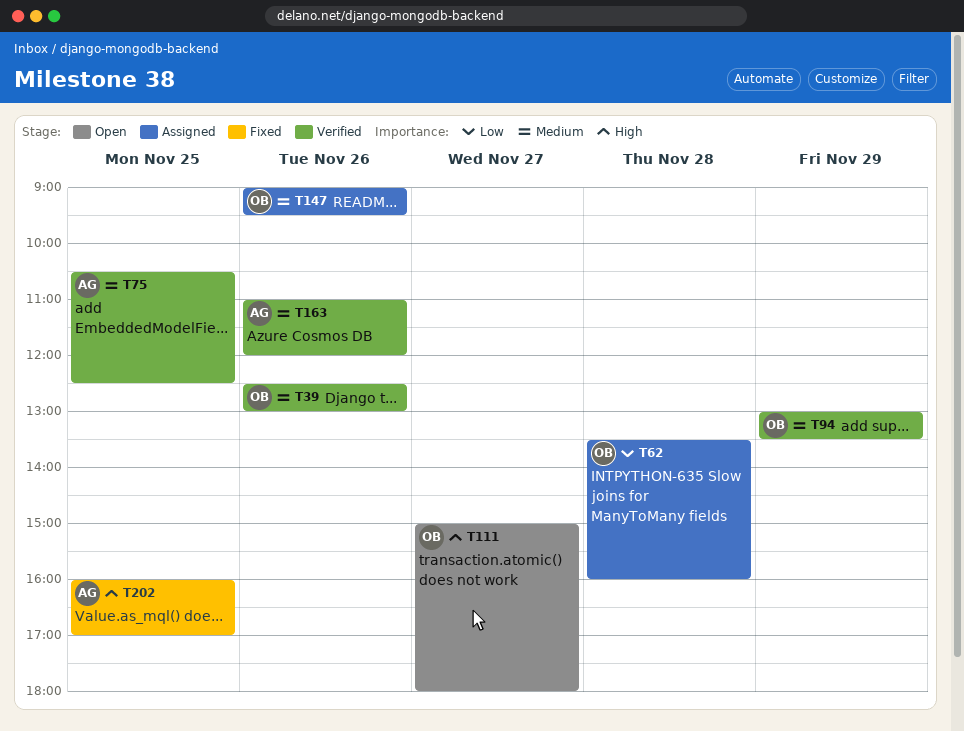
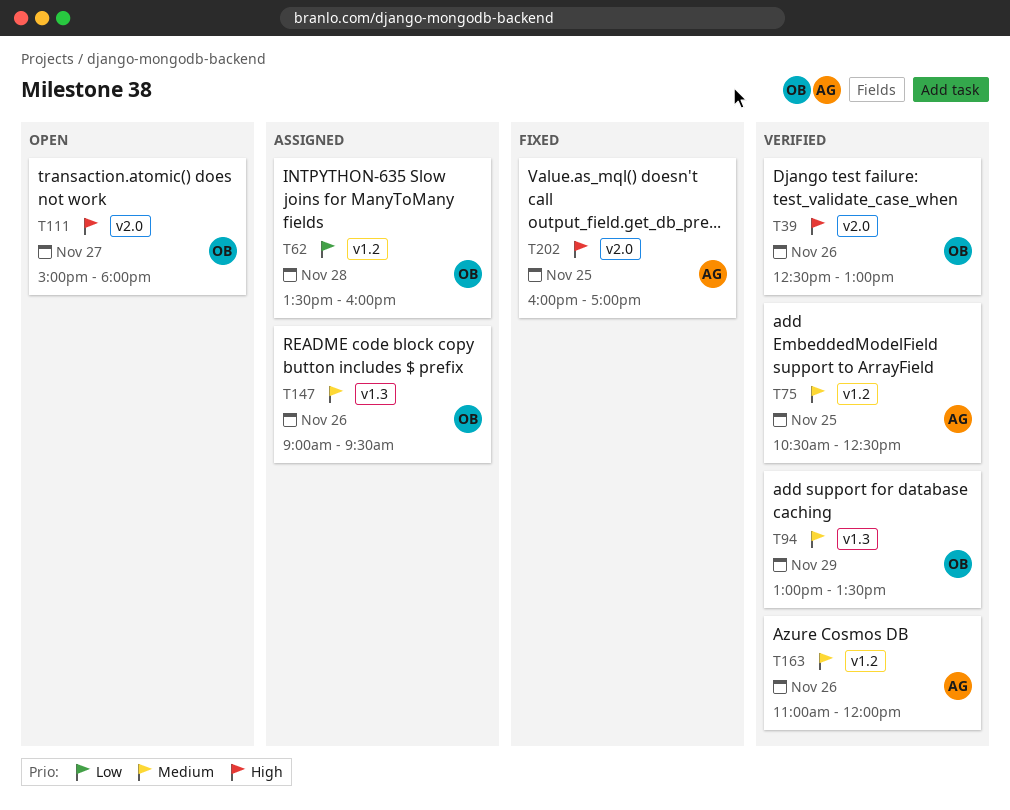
T39, priority: Medium -> High

